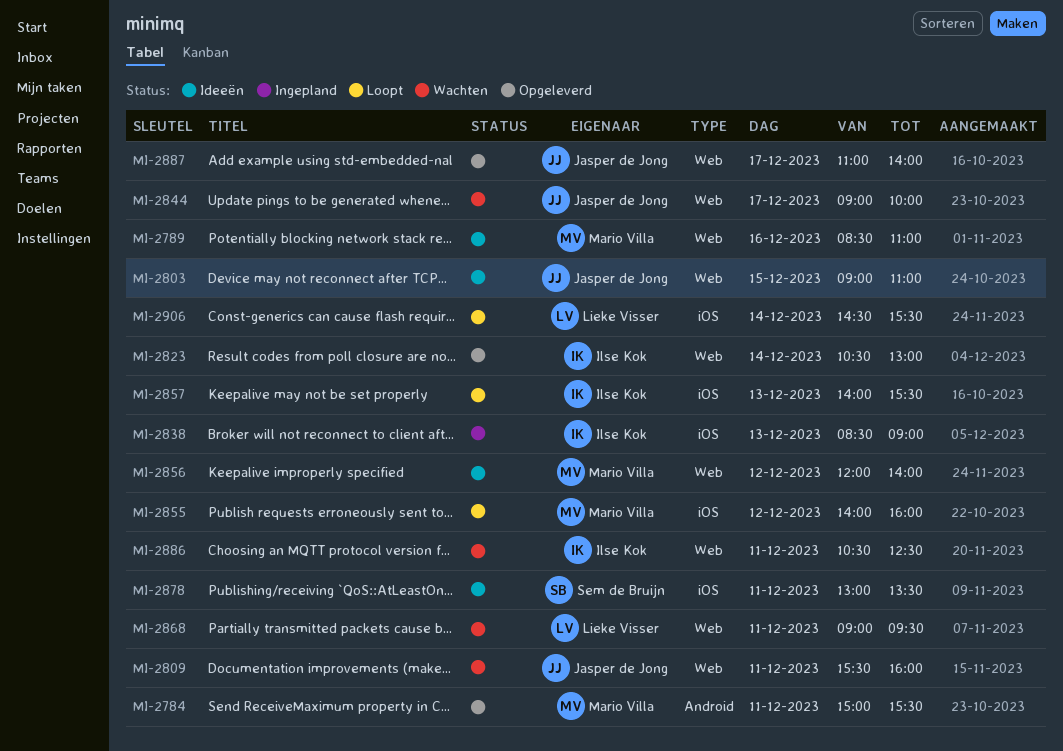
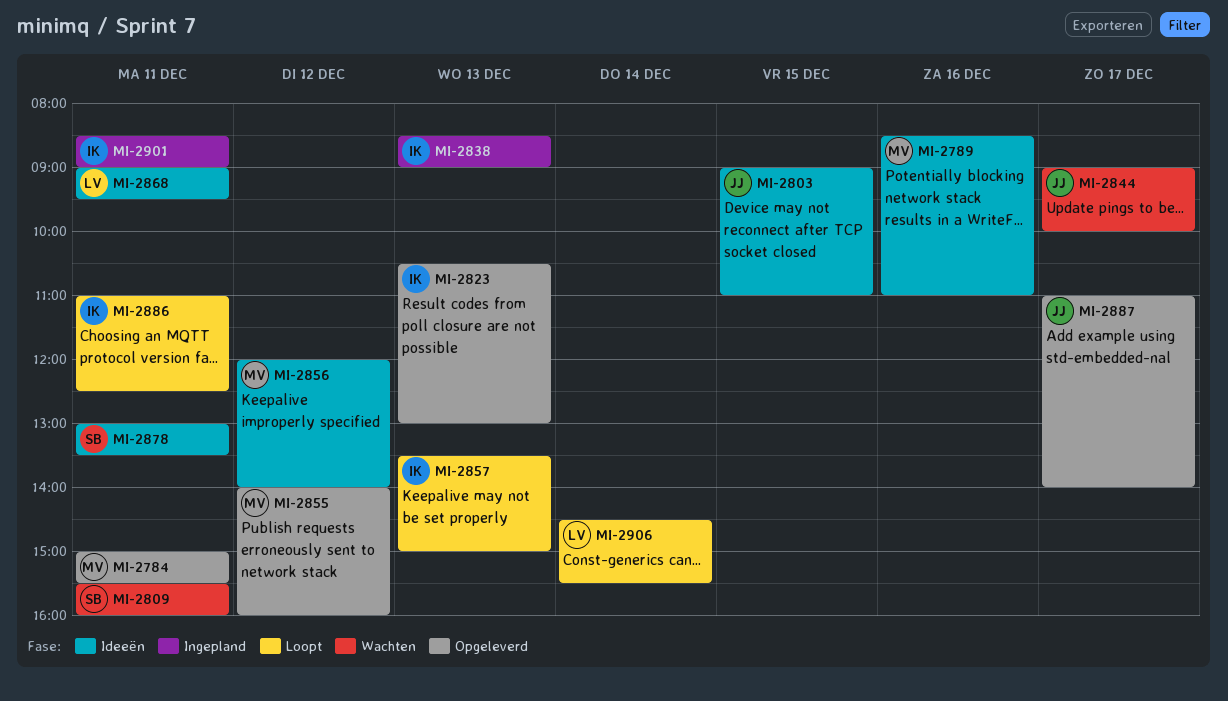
MI-2809, owner: Jasper de Jong -> Sem de Bruijn
MI-2823, day: Dec 14 -> Dec 13
MI-2855, status: Loopt -> Opgeleverd
MI-2857, begins: 14:00 -> 13:30
MI-2857, ends: 15:30 -> 15:00
MI-2868, status: Wachten -> Ideeën
MI-2886, status: Wachten -> Loopt
MI-2886, begins: 10:30 -> 11:00
MI-2901: none -> present

